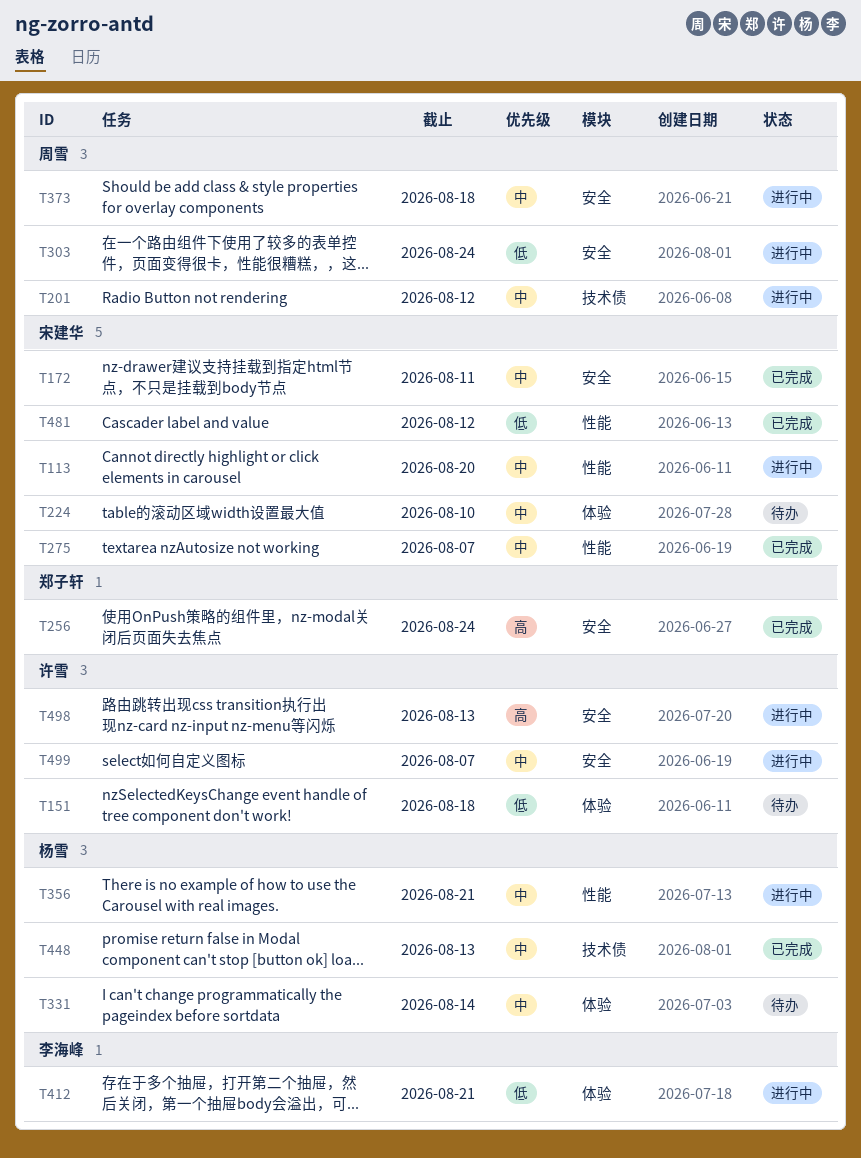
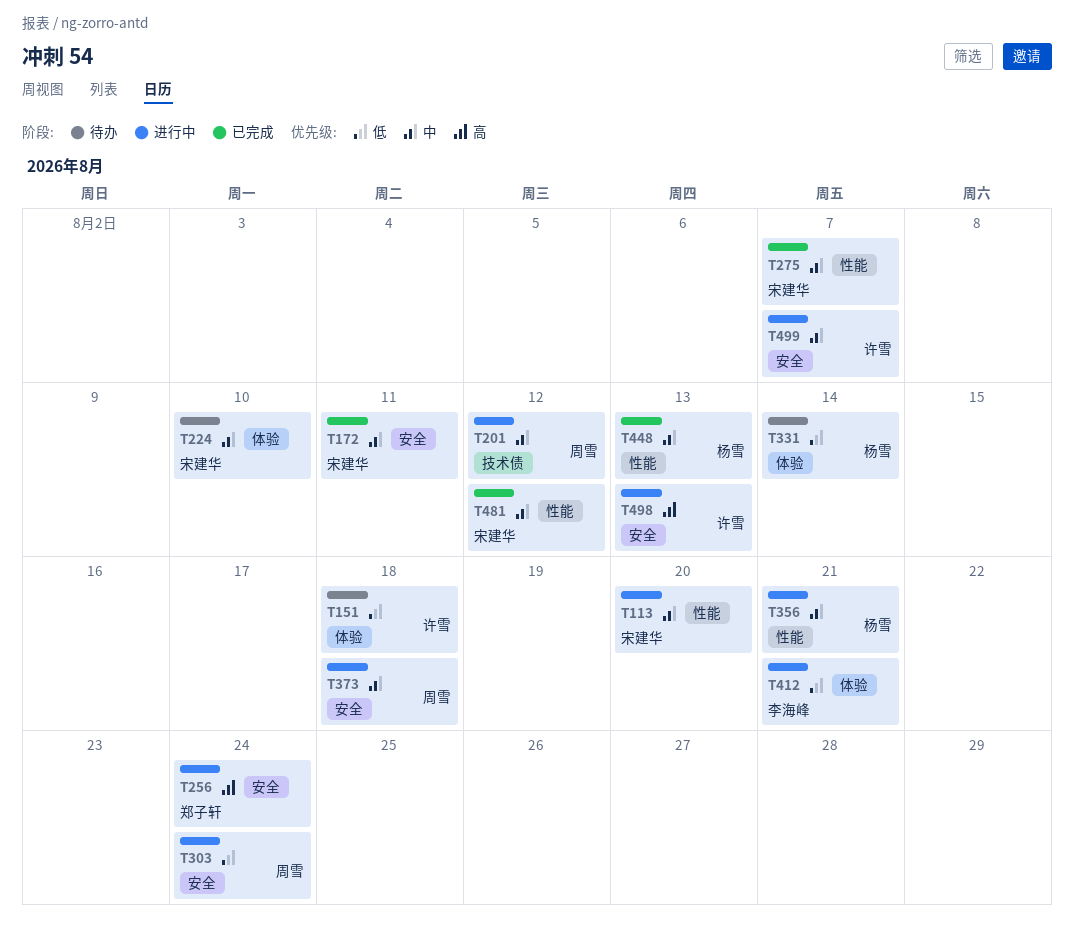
T256, status: 已完成 -> 进行中
T331, priority: 中 -> 低
T448, label: 技术债 -> 性能
T481, priority: 低 -> 中

